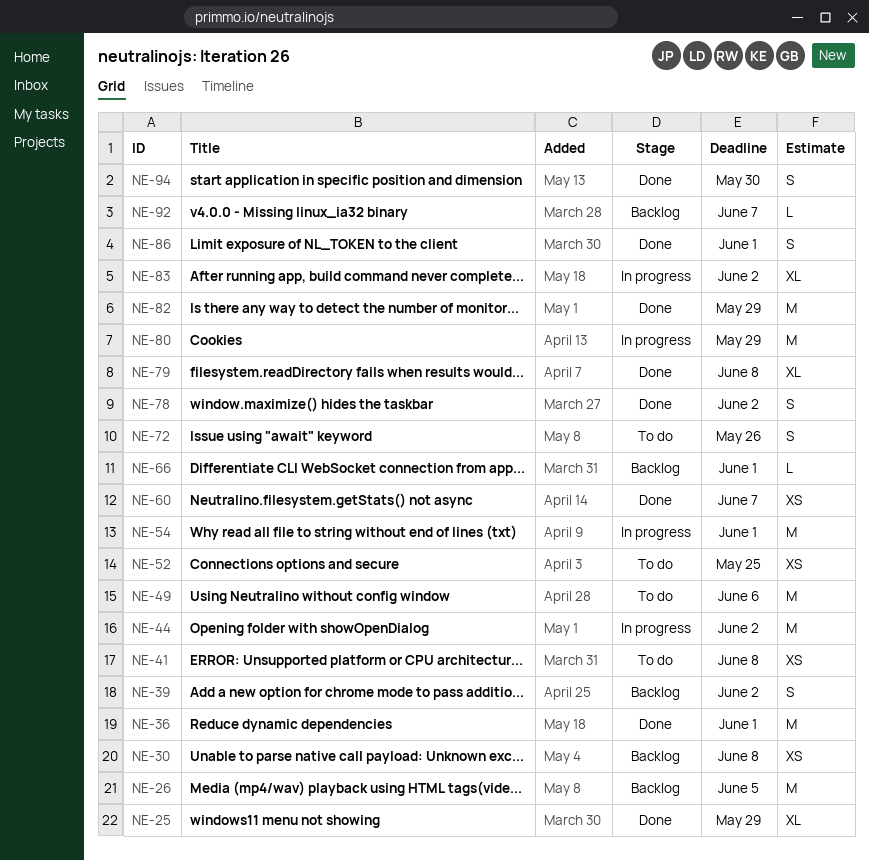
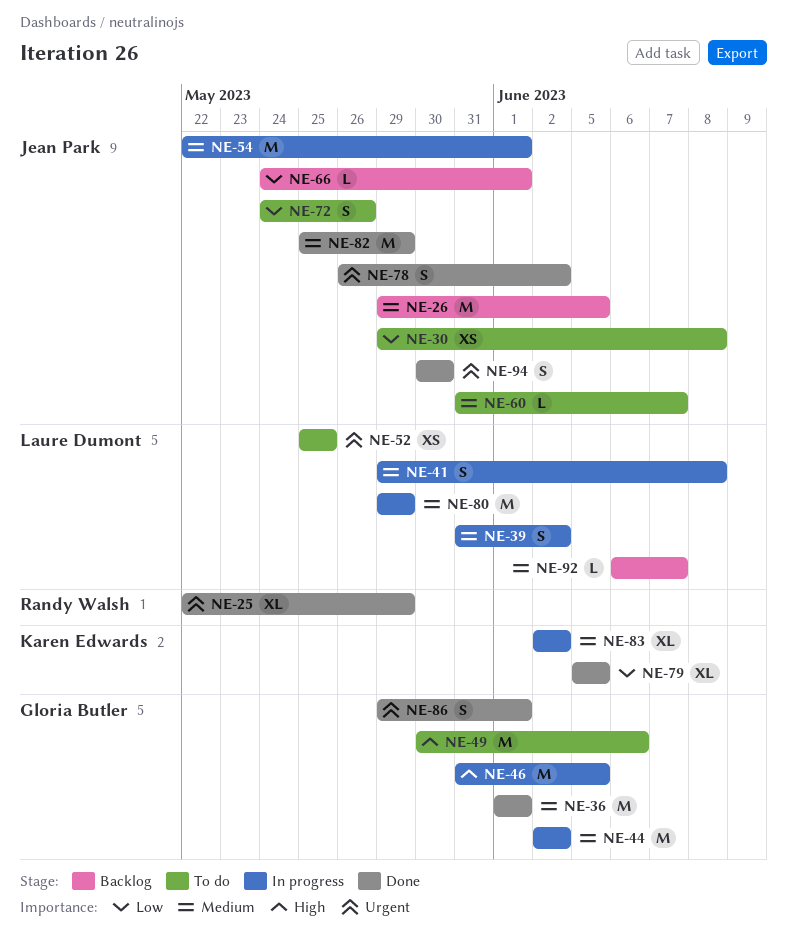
NE-30, status: Backlog -> To do
NE-39, status: Backlog -> In progress
NE-41, status: To do -> In progress
NE-41, estimate: XS -> S
NE-46: none -> present
NE-60, status: Done -> To do
NE-60, estimate: XS -> L
NE-79, due: Jun 8 -> Jun 5

